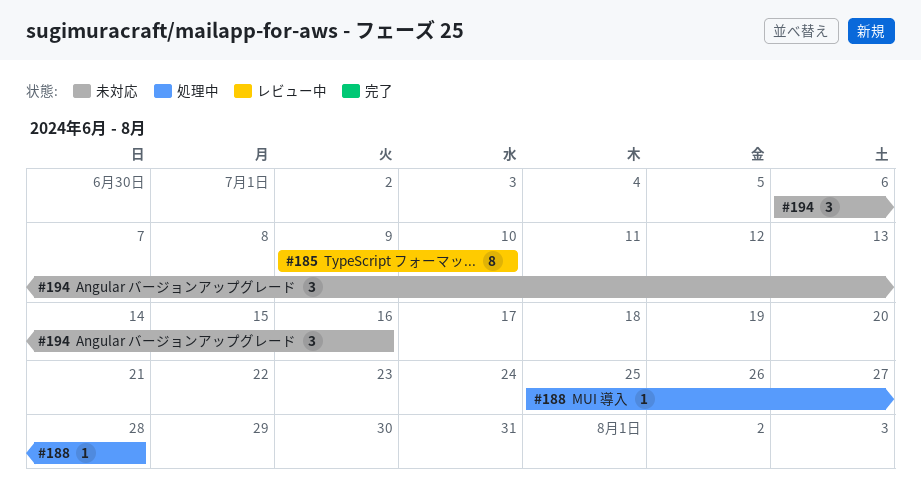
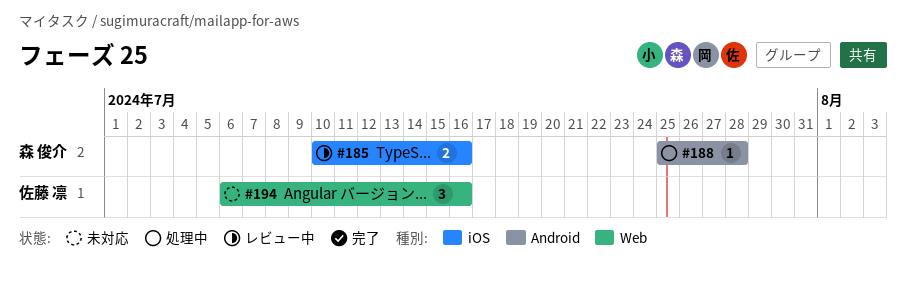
#185, estimate: 8 -> 2
#185, start: Jul 9 -> Jul 10
#185, due: Jul 10 -> Jul 16

